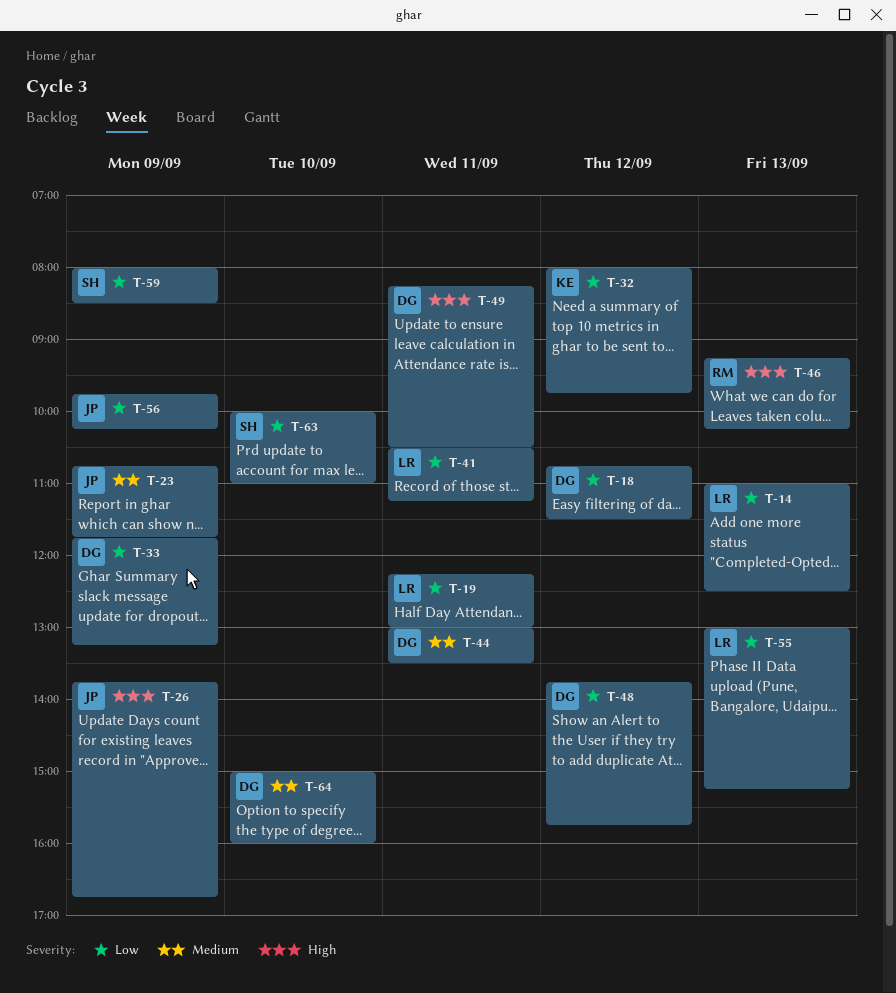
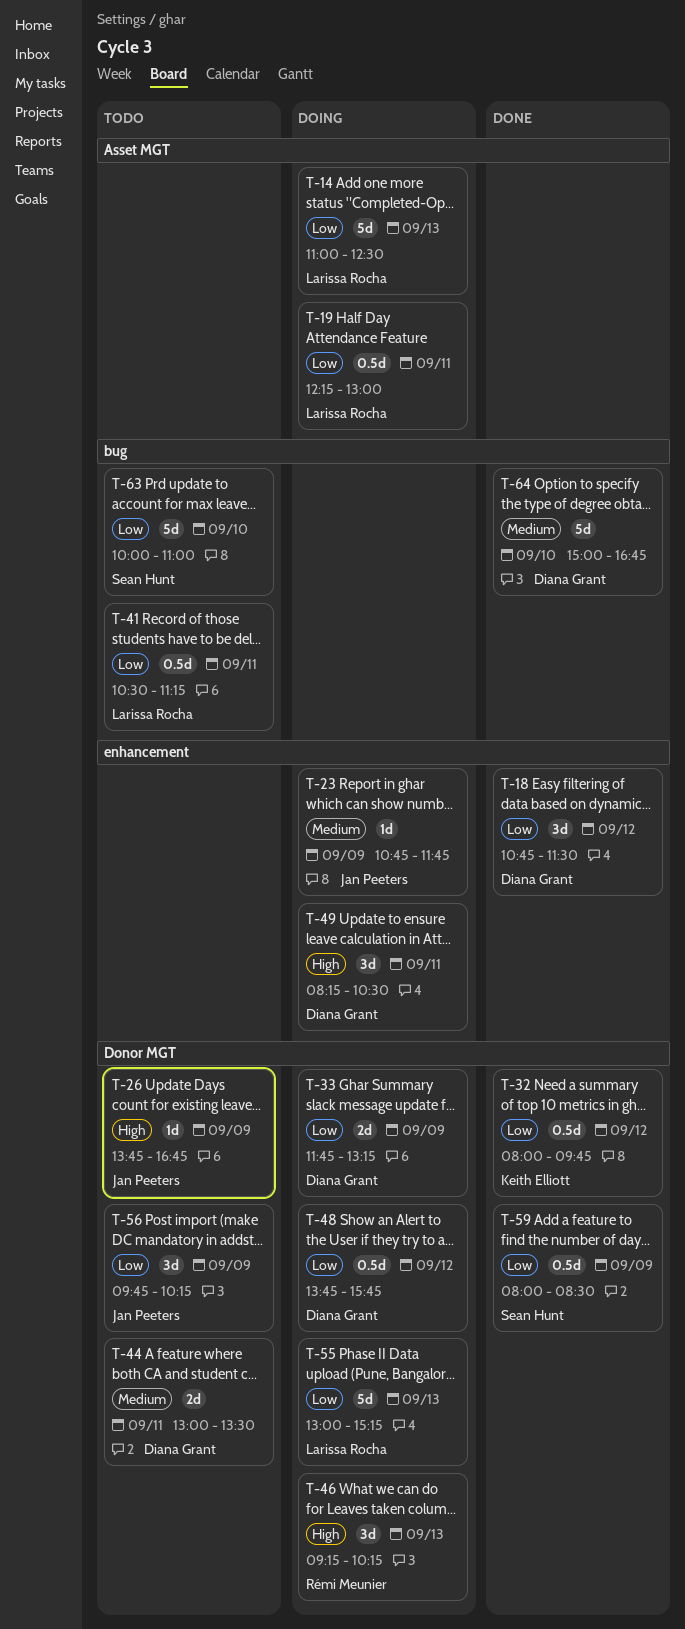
T-64, ends: 16:00 -> 16:45

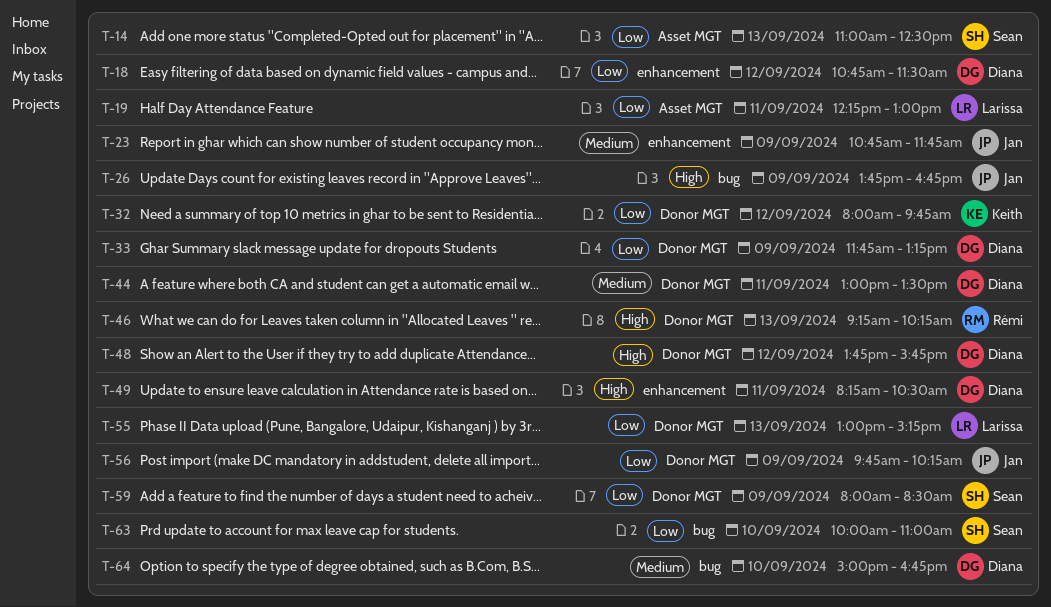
T-14, owner: Larissa Rocha -> Sean Hunt
T-26, label: Donor MGT -> bug
T-41: present -> none
T-48, priority: Low -> High

